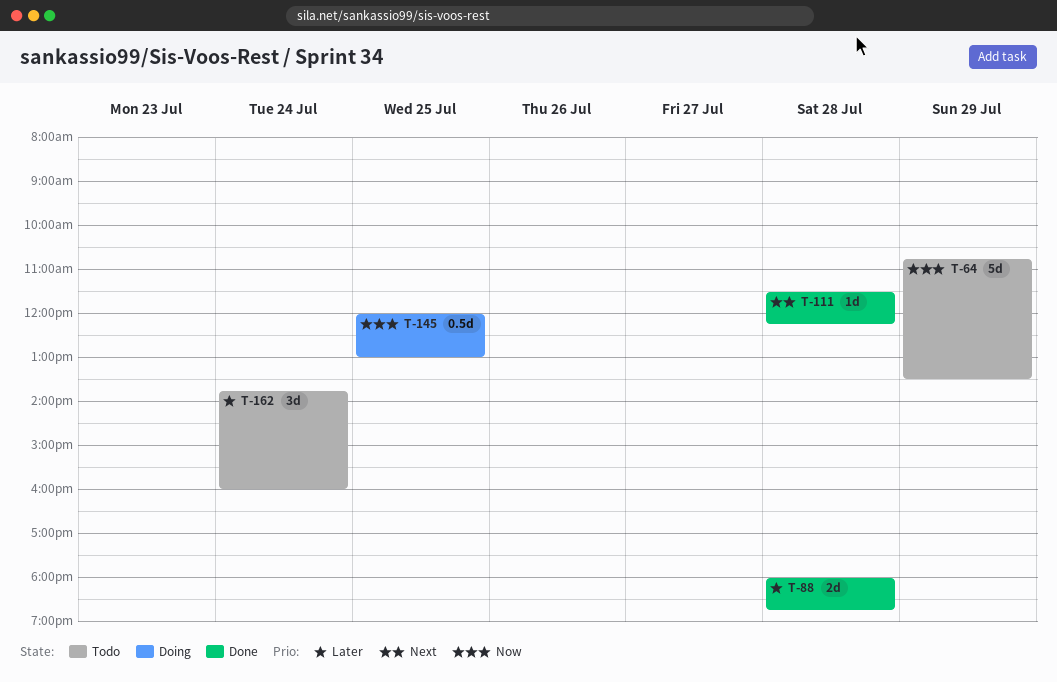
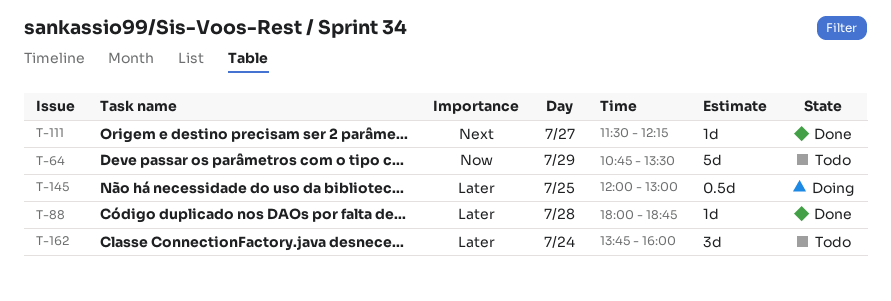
T-88, estimate: 2d -> 1d
T-111, day: Jul 28 -> Jul 27
T-145, priority: Now -> Later

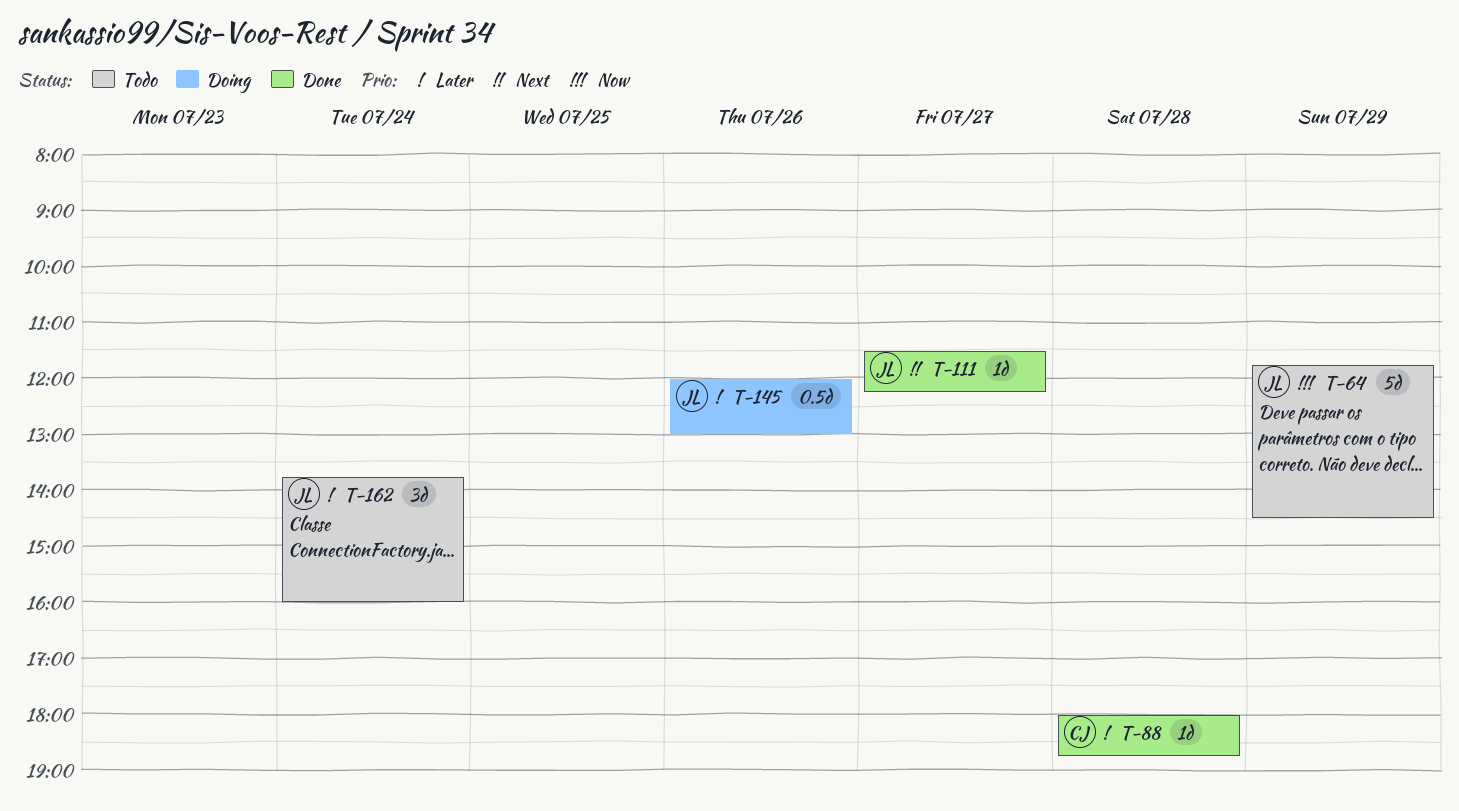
T-64, begins: 10:45 -> 11:45
T-64, ends: 13:30 -> 14:30
T-145, day: Jul 25 -> Jul 26

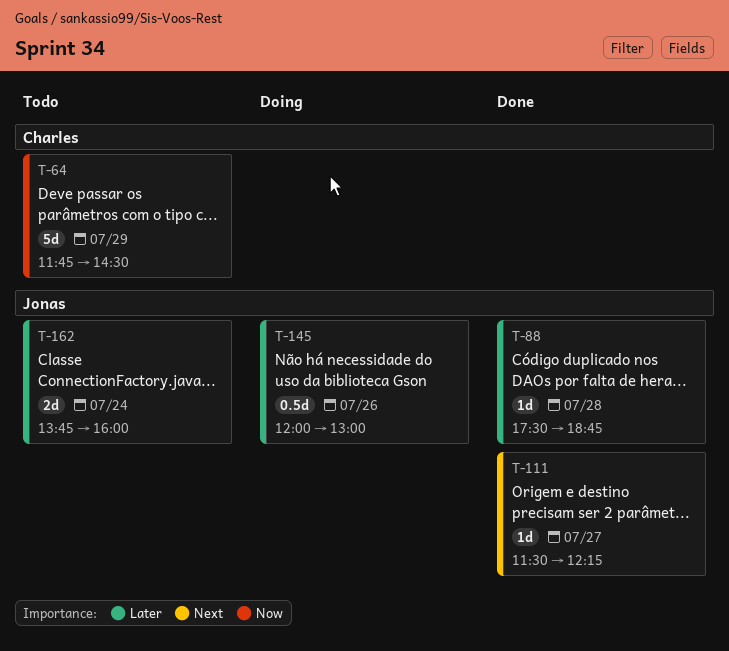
T-64, owner: Jonas -> Charles
T-88, owner: Charles -> Jonas
T-88, begins: 18:00 -> 17:30
T-162, estimate: 3d -> 2d

